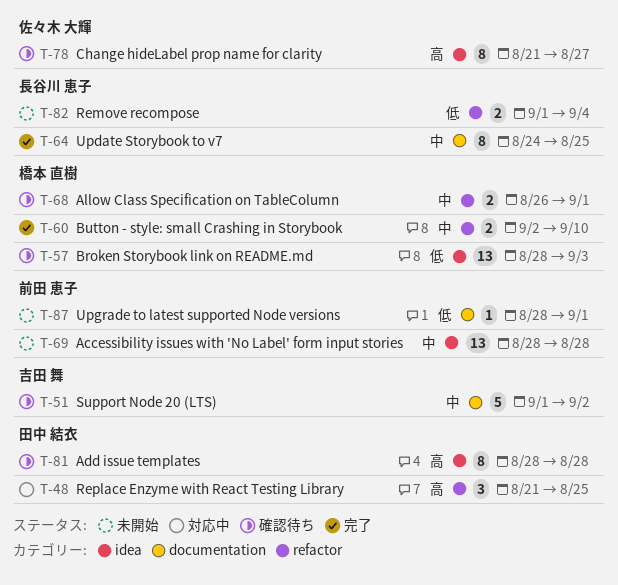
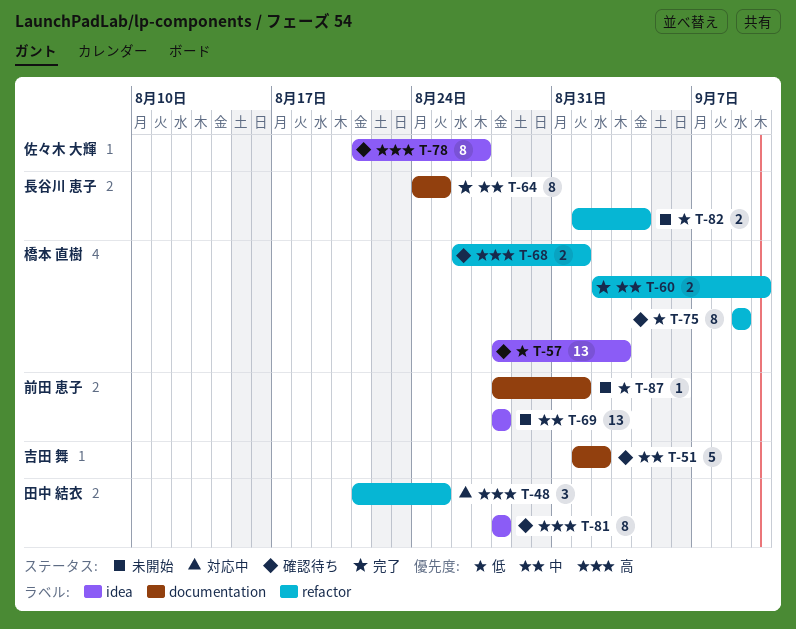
T-68, priority: 中 -> 高
T-75: none -> present

